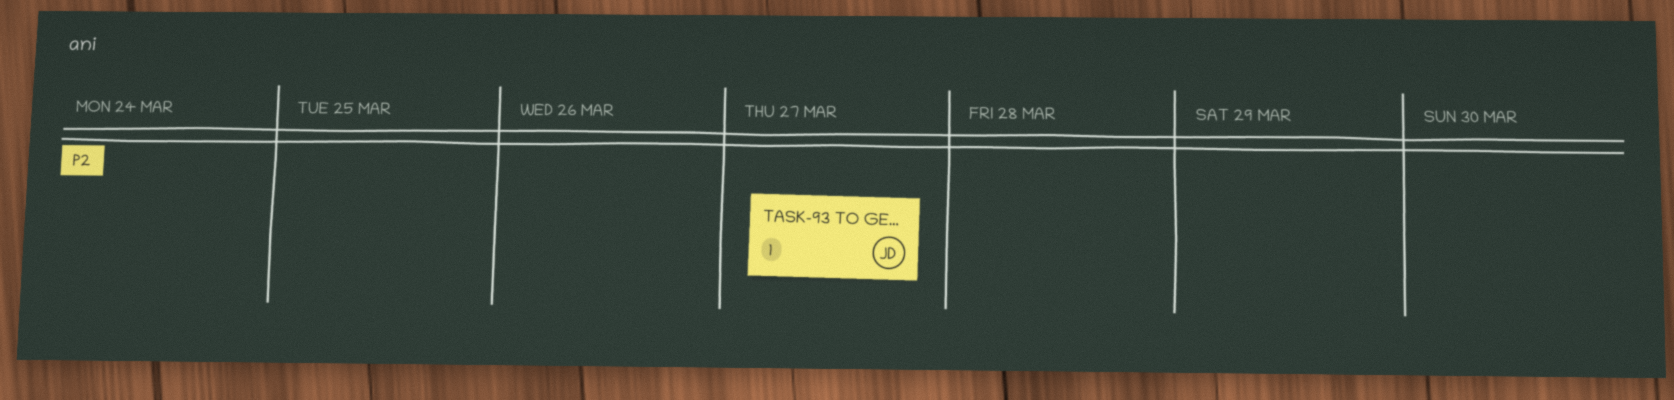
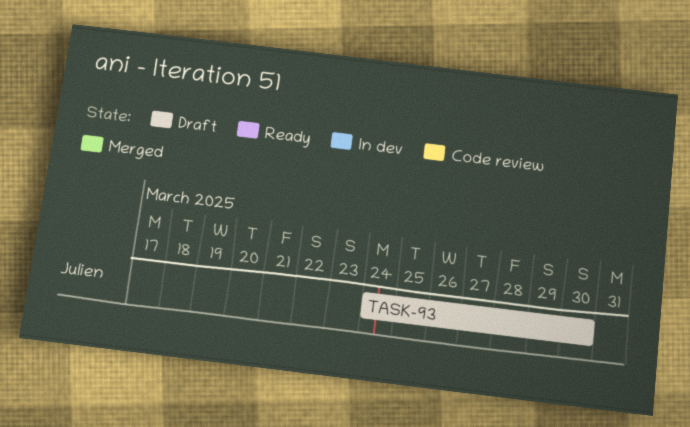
TASK-93, due: Mar 27 -> Mar 30

